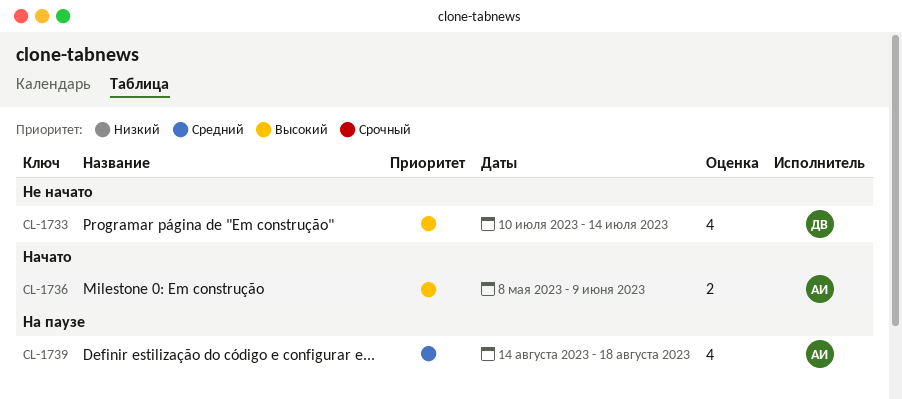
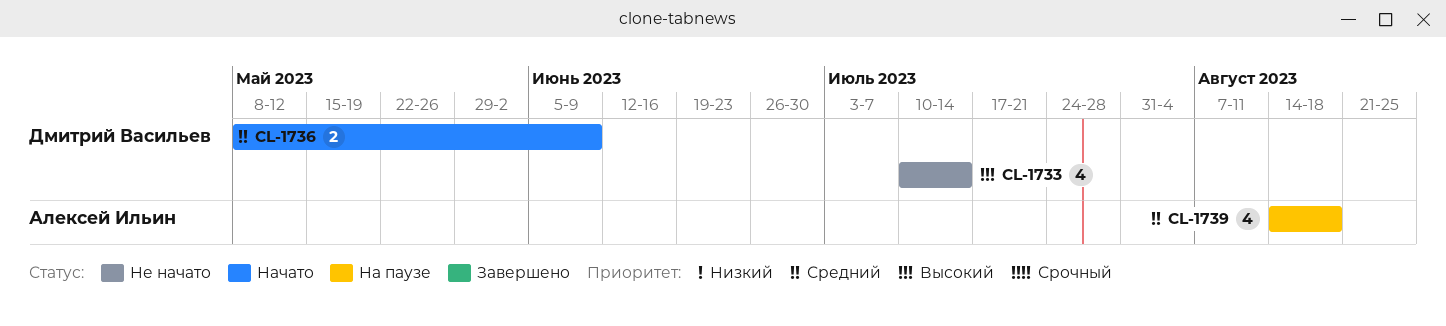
CL-1736, owner: Алексей Ильин -> Дмитрий Васильев
CL-1736, priority: Высокий -> Средний

